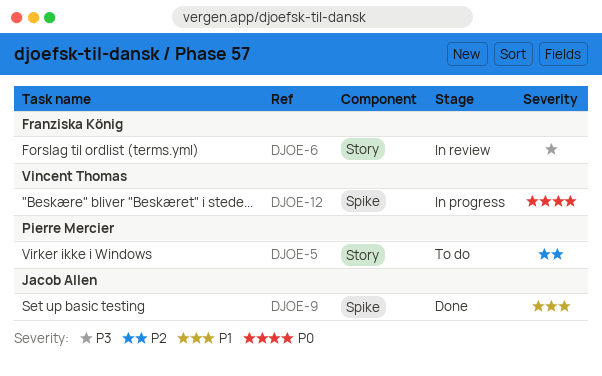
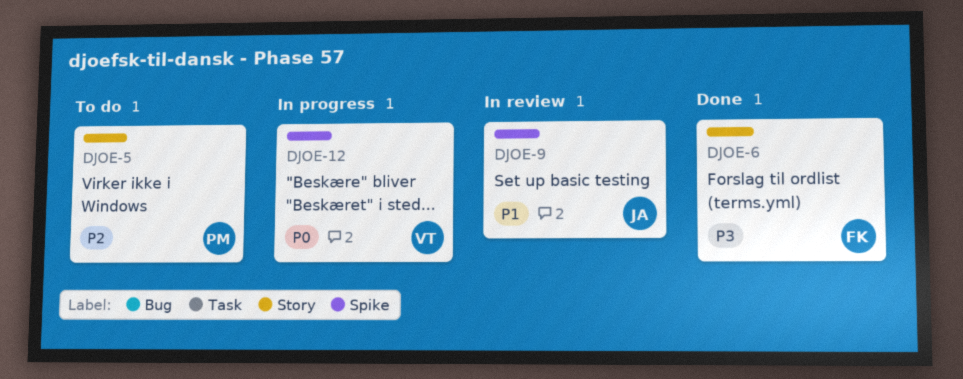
DJOE-6, status: In review -> Done
DJOE-9, status: Done -> In review

